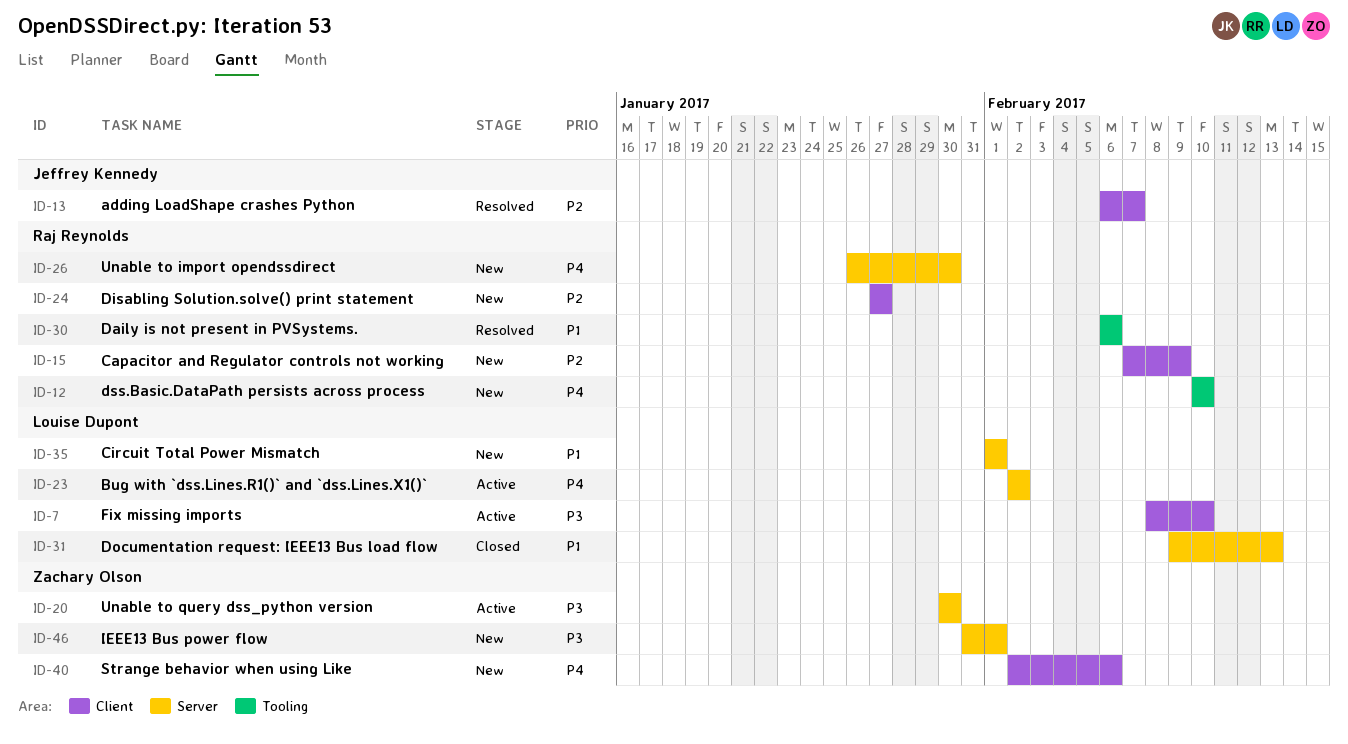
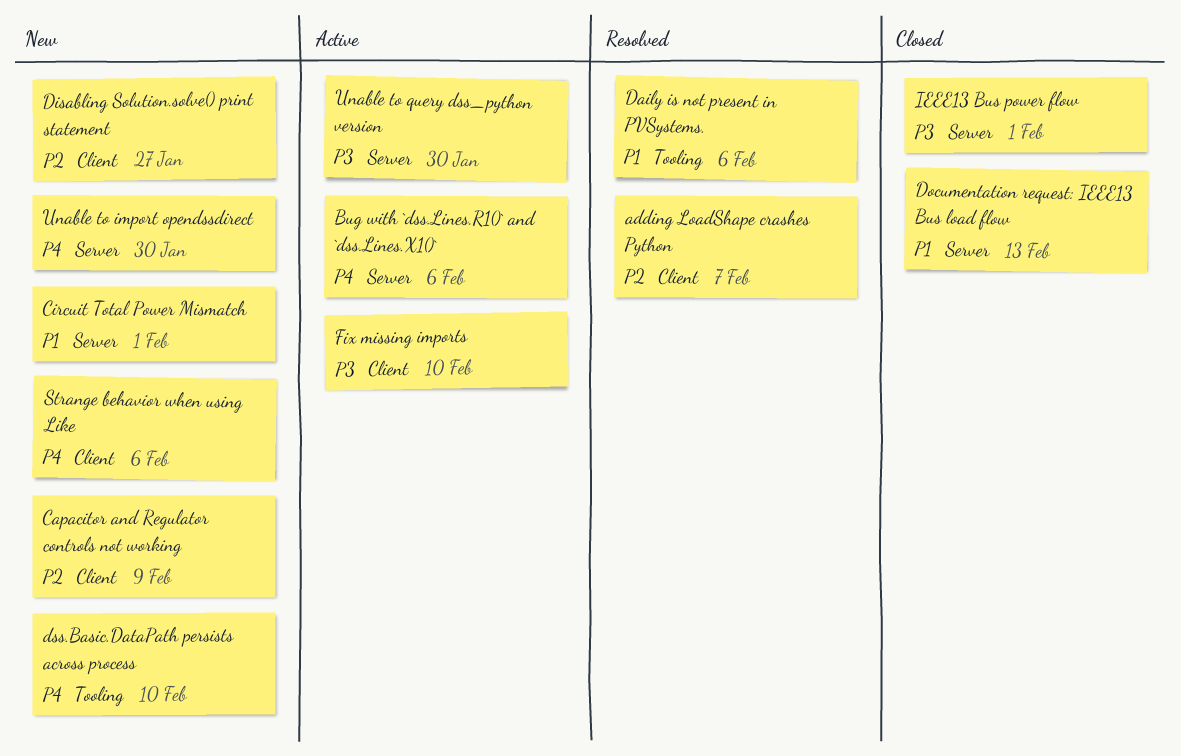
Bug with `dss.Lines.R1()` and `dss.Lines.X1()`, due: Feb 2 -> Feb 6
IEEE13 Bus power flow, status: New -> Closed

